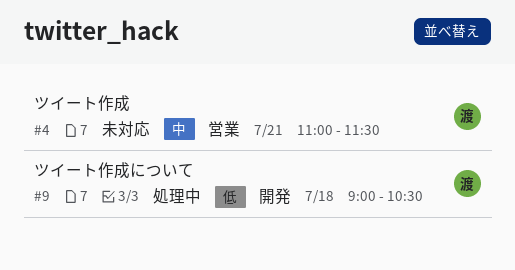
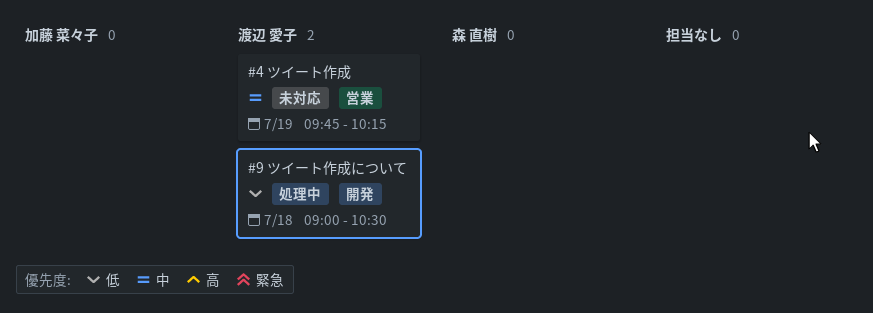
#4, day: Jul 21 -> Jul 19
#4, begins: 11:00 -> 09:45
#4, ends: 11:30 -> 10:15

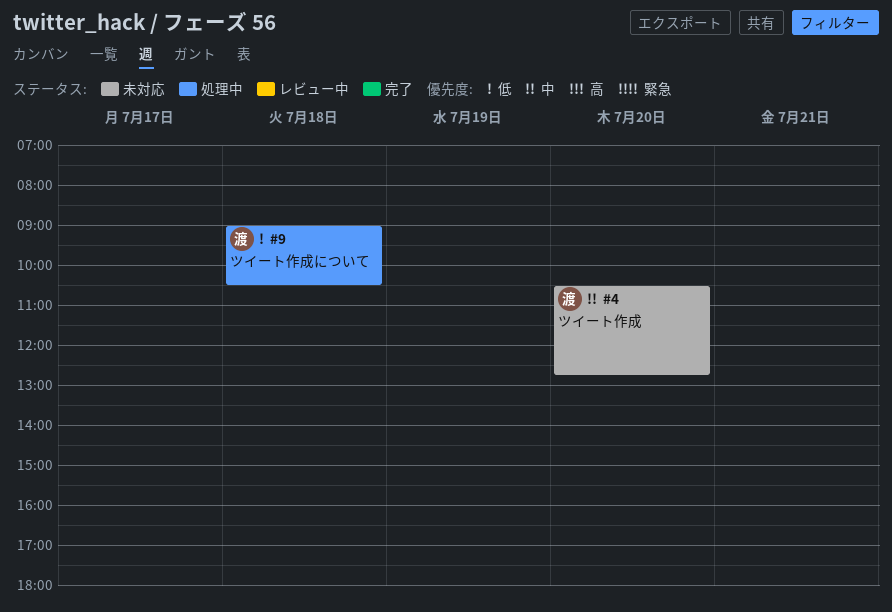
#4, day: Jul 19 -> Jul 20
#4, begins: 09:45 -> 10:30
#4, ends: 10:15 -> 12:45

